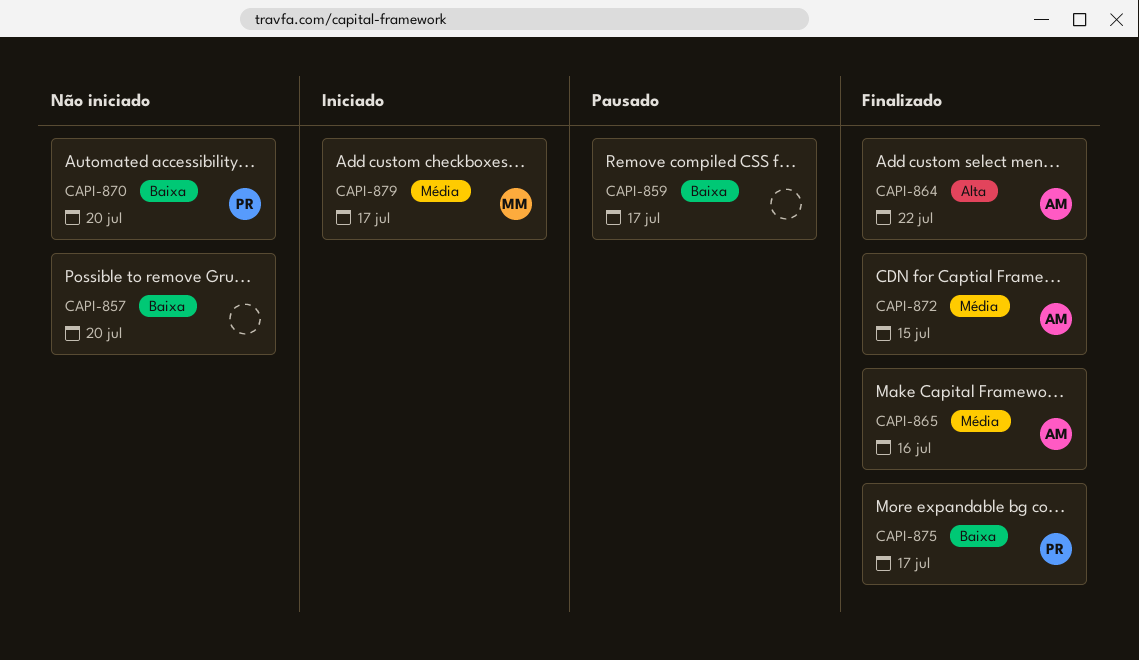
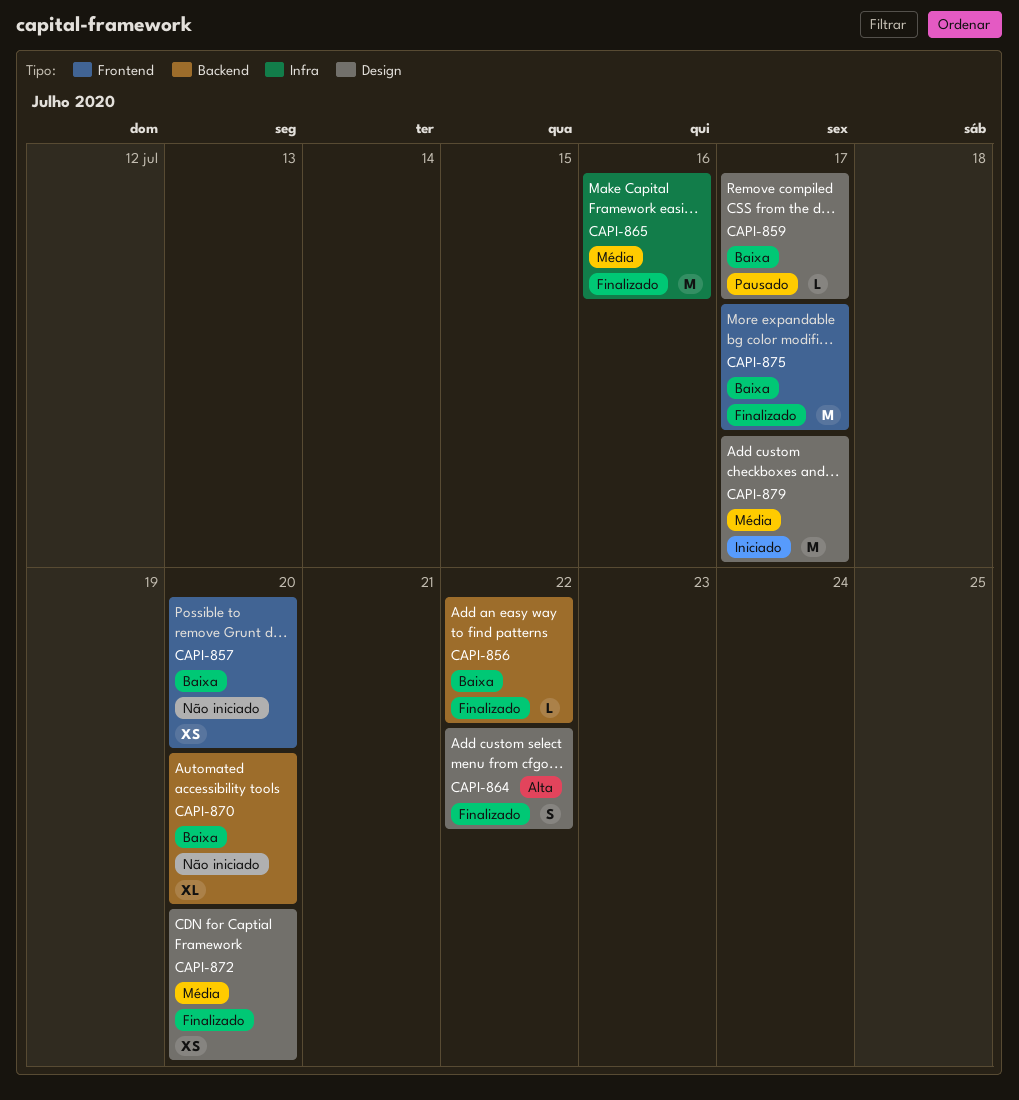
CAPI-856: none -> present
CAPI-872, due: Jul 15 -> Jul 20

